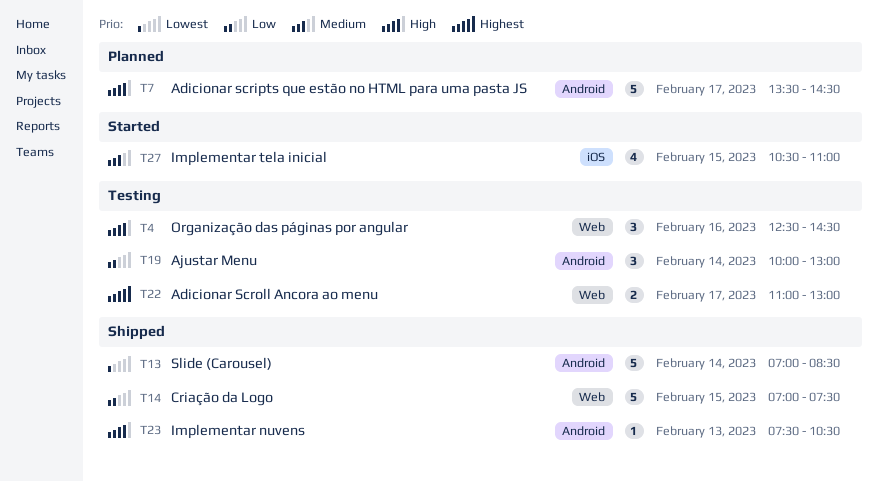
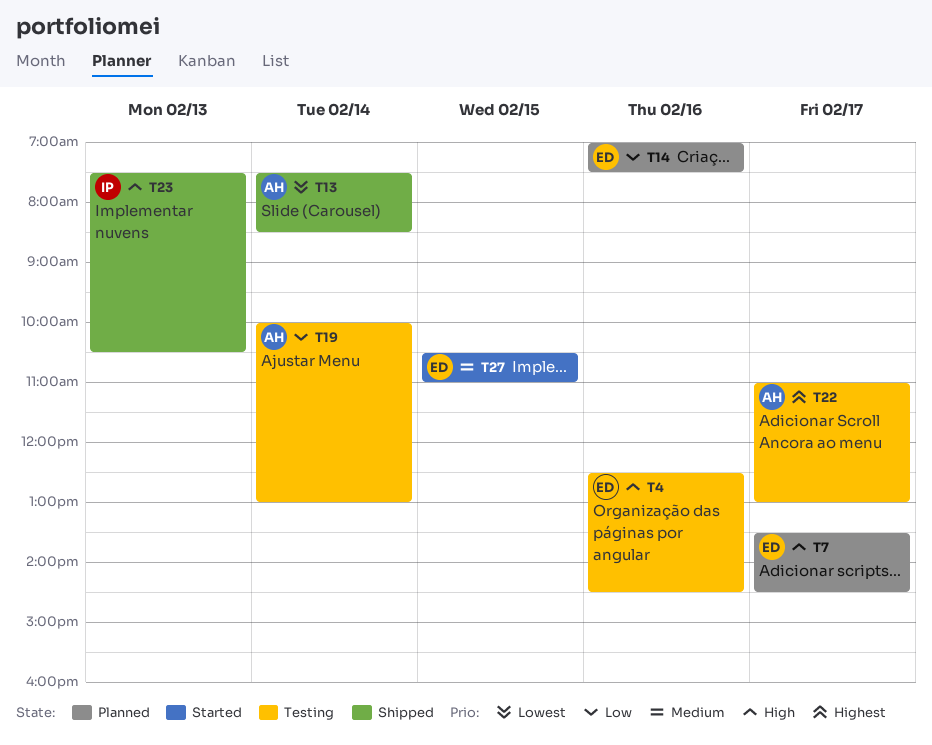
T13, begins: 07:00 -> 07:30
T14, status: Shipped -> Planned
T14, day: Feb 15 -> Feb 16

